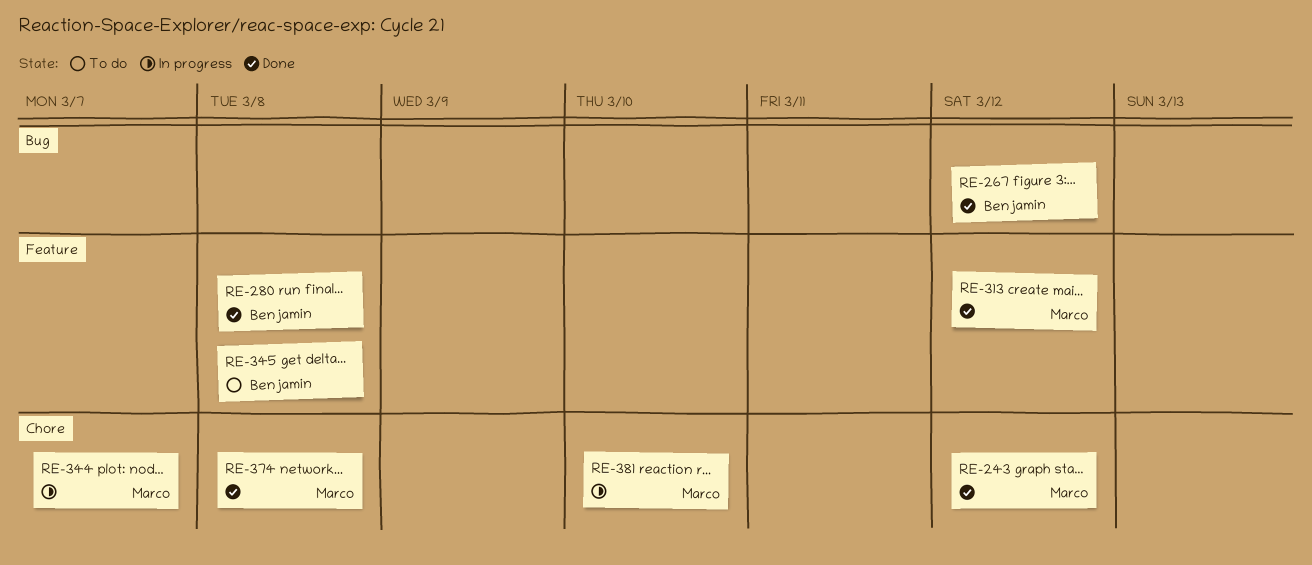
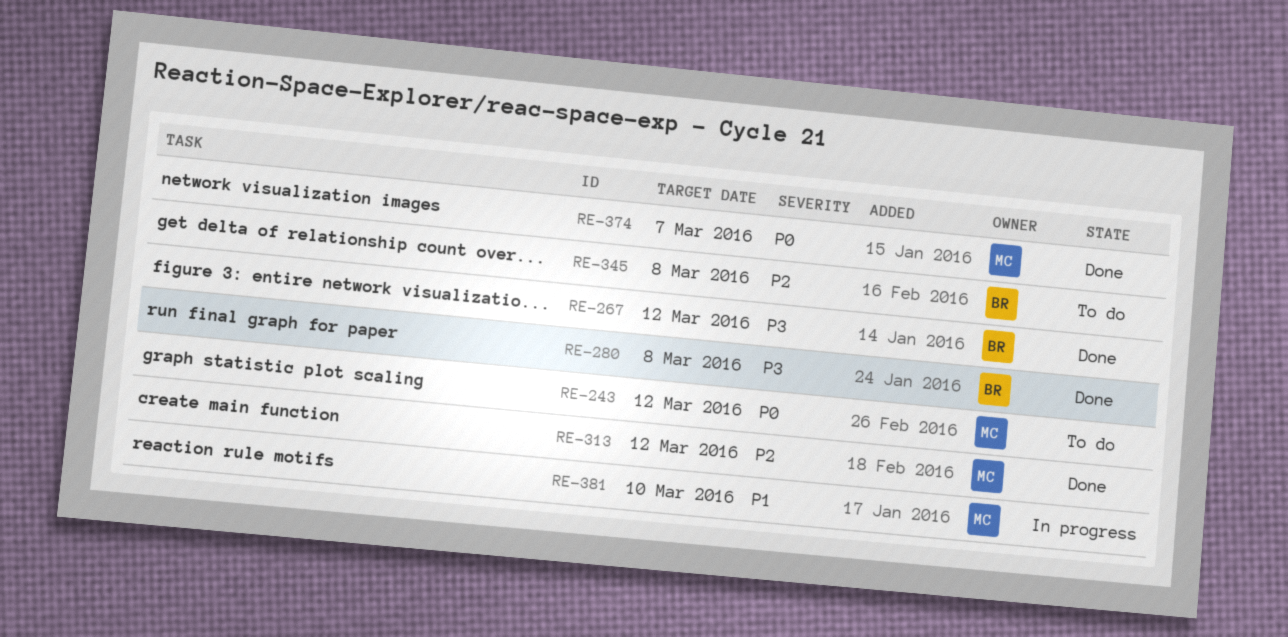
RE-243, status: Done -> To do
RE-344: present -> none
RE-374, due: Mar 8 -> Mar 7

